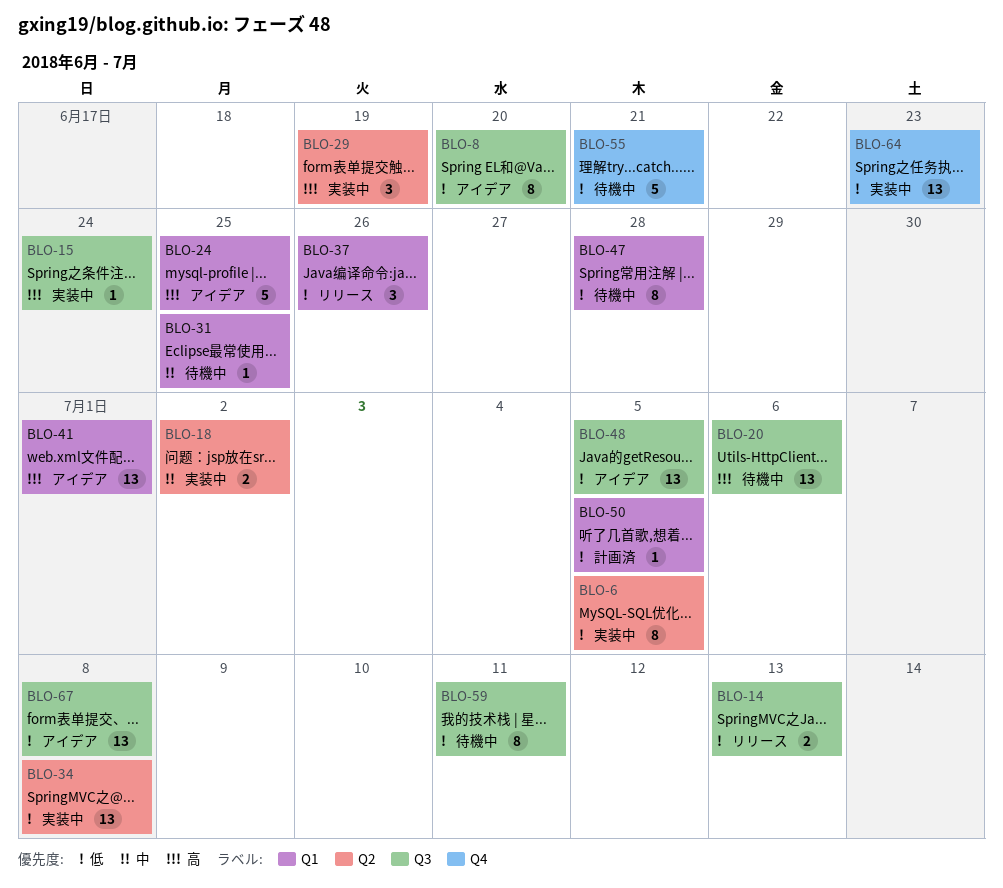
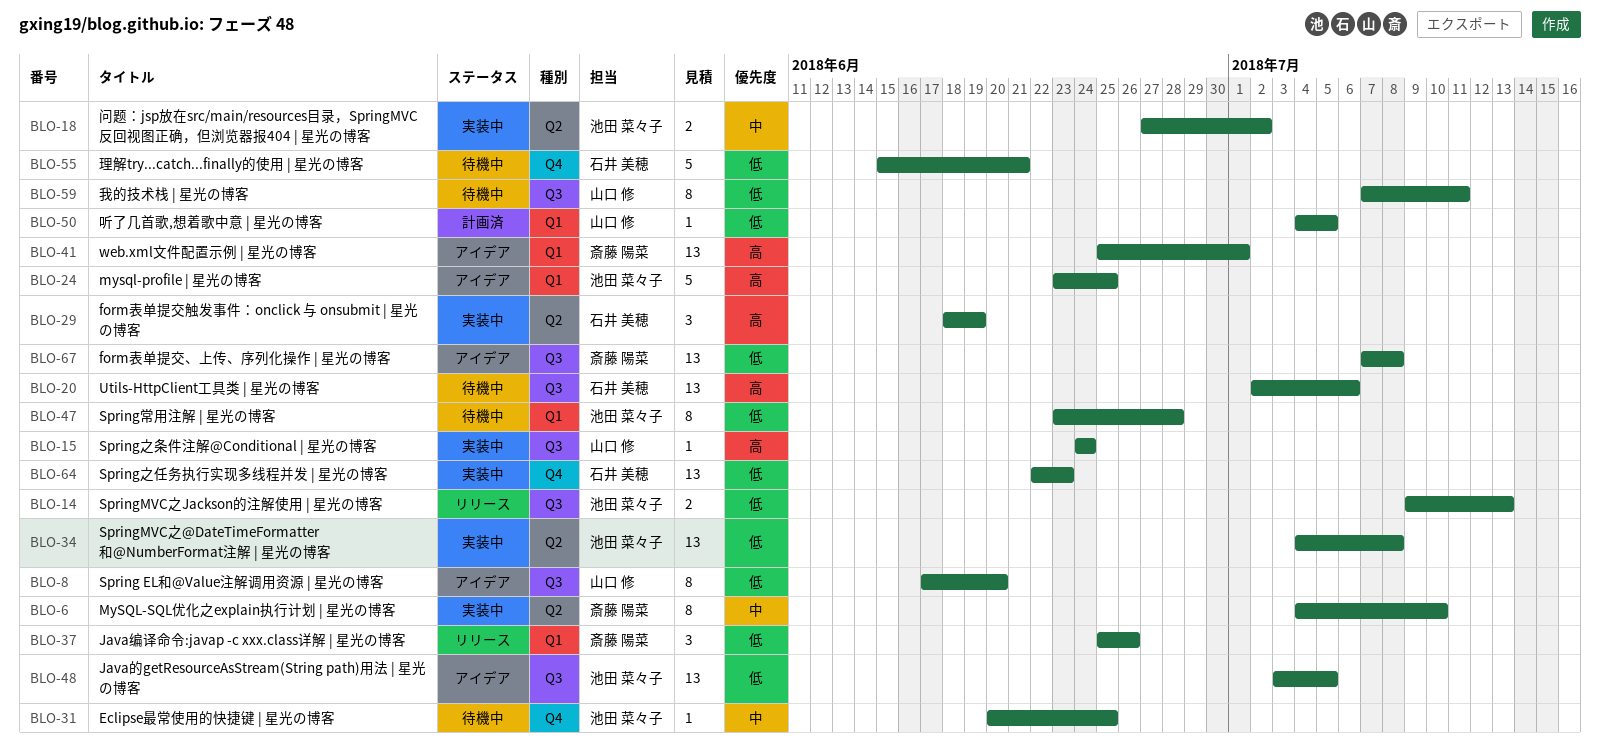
BLO-6, priority: 低 -> 中
BLO-6, due: Jul 5 -> Jul 10
BLO-31, label: Q1 -> Q4

